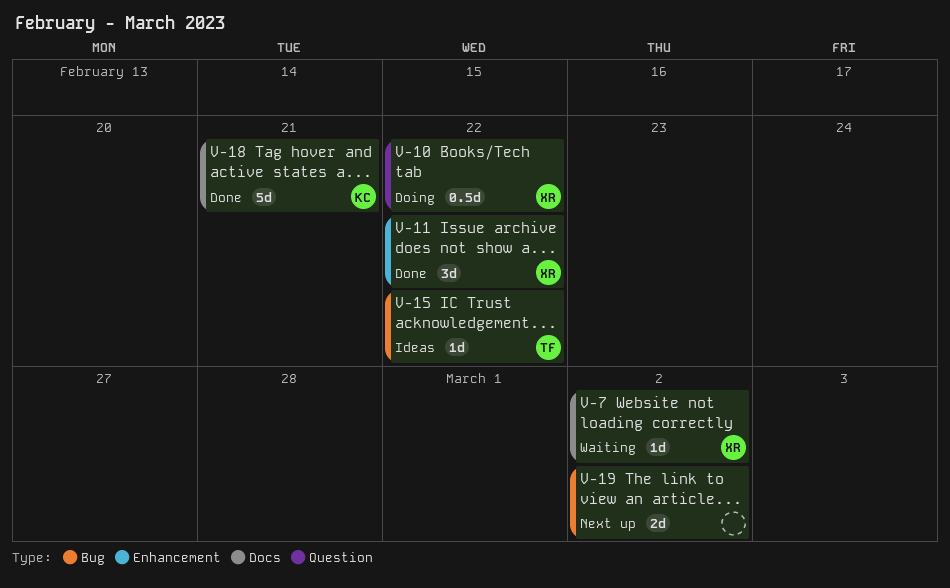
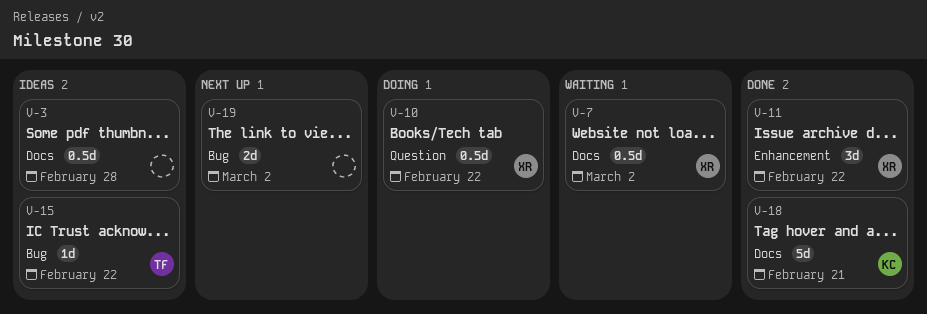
V-3: none -> present
V-7, estimate: 1d -> 0.5d

